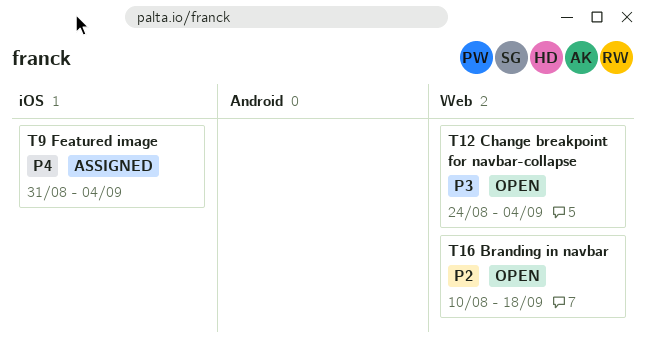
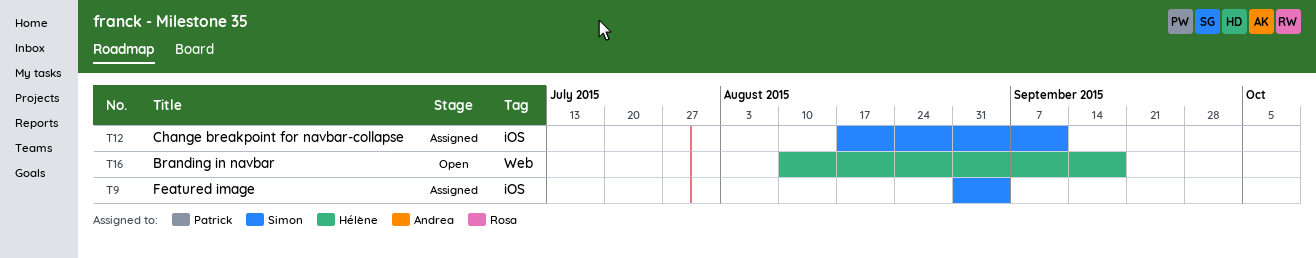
T12, status: Open -> Assigned
T12, label: Web -> iOS
T12, start: Aug 24 -> Aug 17
T12, due: Sep 4 -> Sep 11

